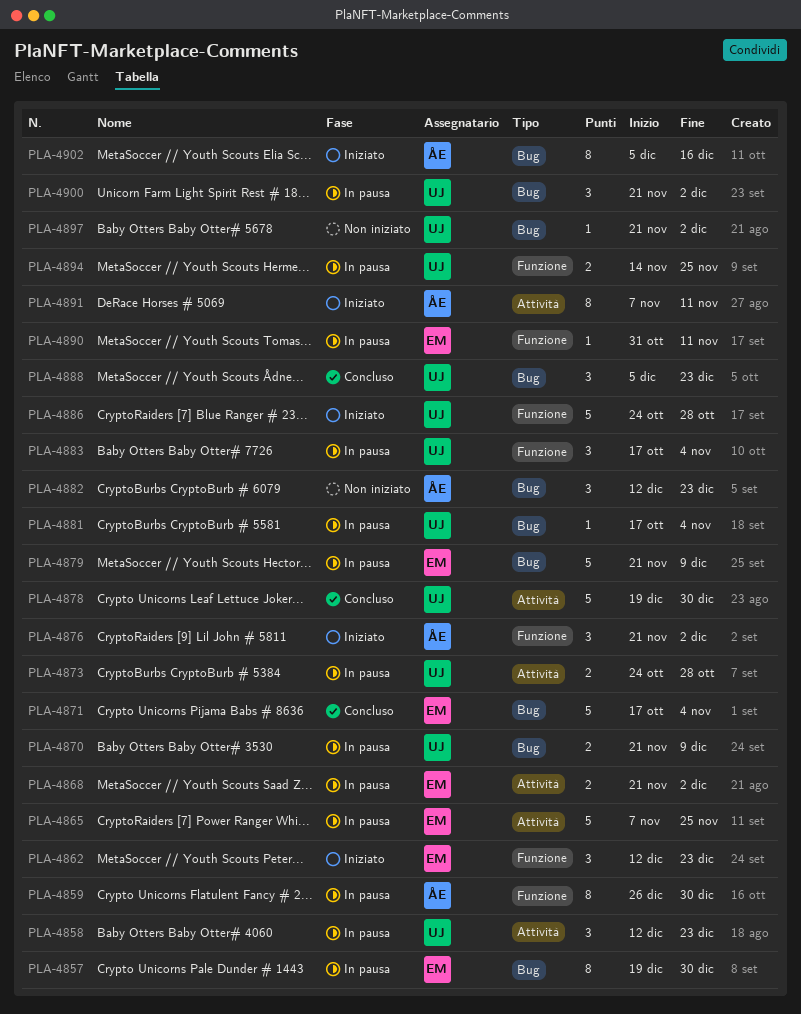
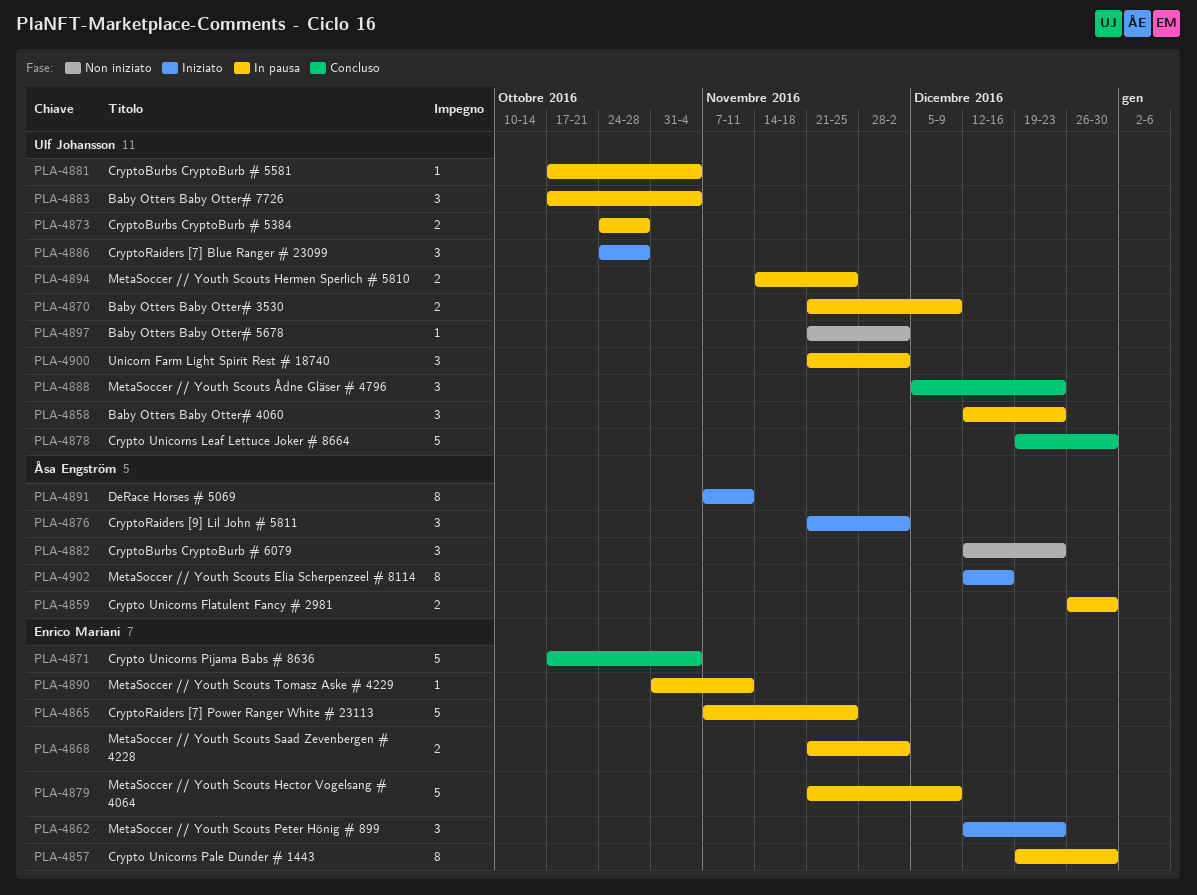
PLA-4859, estimate: 8 -> 2
PLA-4886, estimate: 5 -> 3
PLA-4902, start: Dec 5 -> Dec 12

